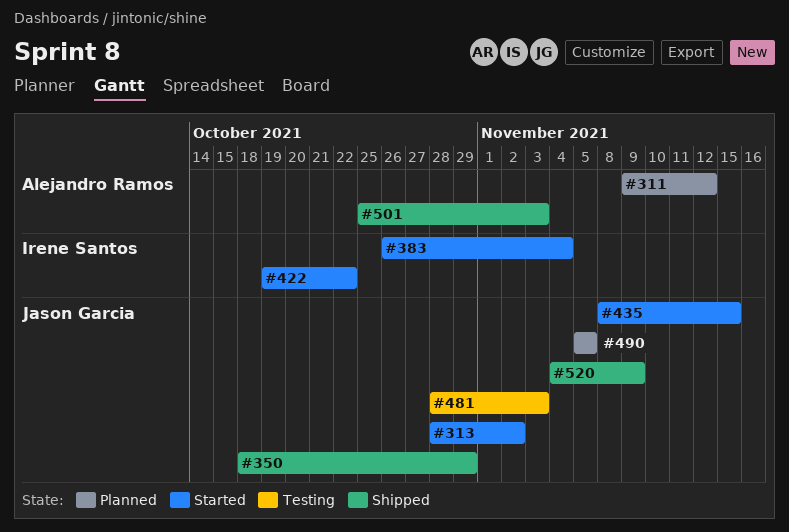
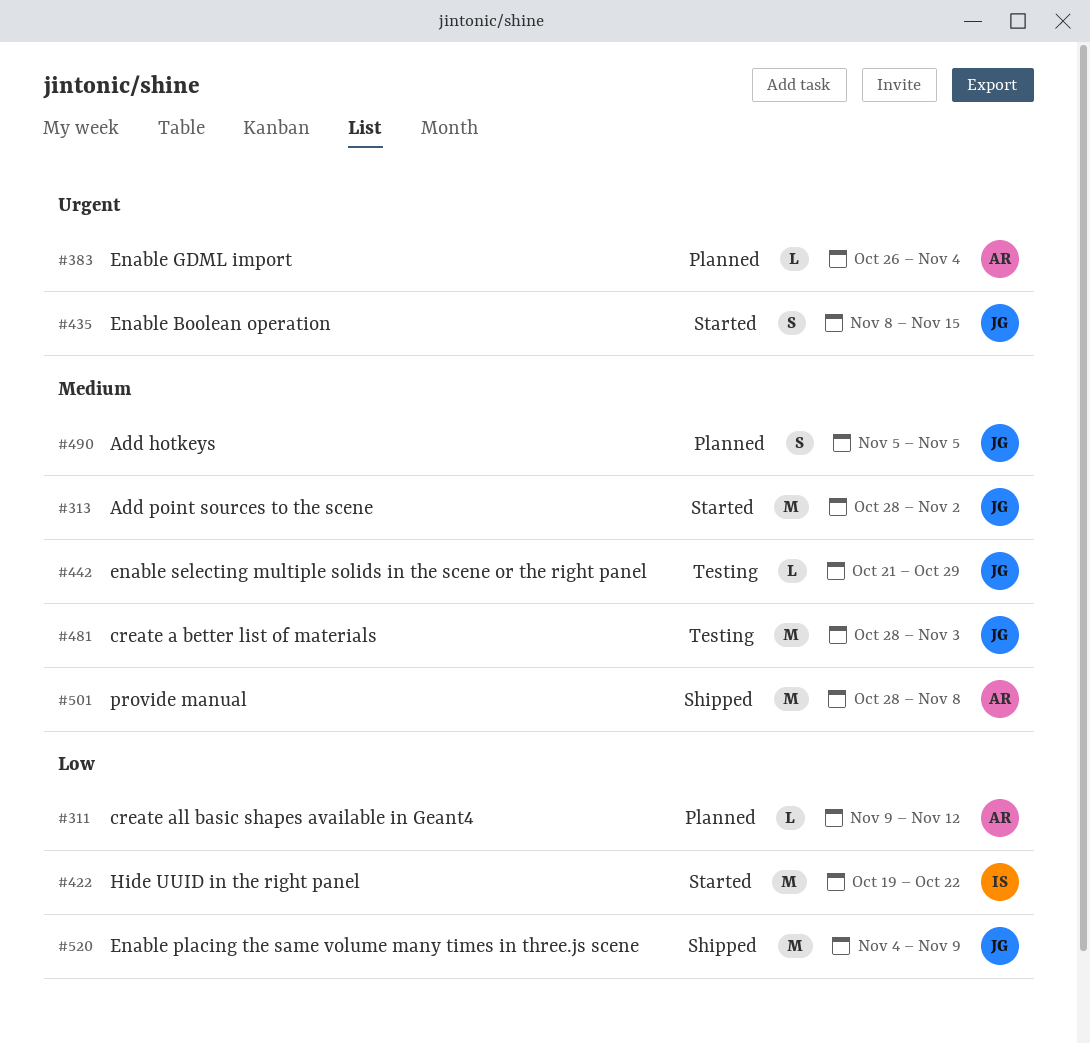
#350: present -> none
#383, status: Started -> Planned
#383, owner: Irene Santos -> Alejandro Ramos
#442: none -> present
#501, start: Oct 25 -> Oct 28
#501, due: Nov 3 -> Nov 8

